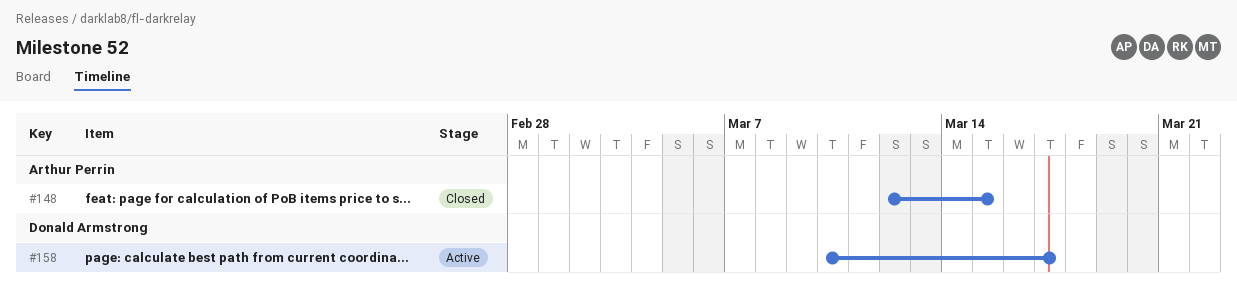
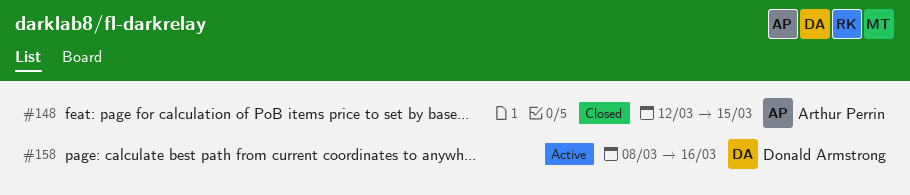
#158, start: Mar 10 -> Mar 8
#158, due: Mar 17 -> Mar 16

